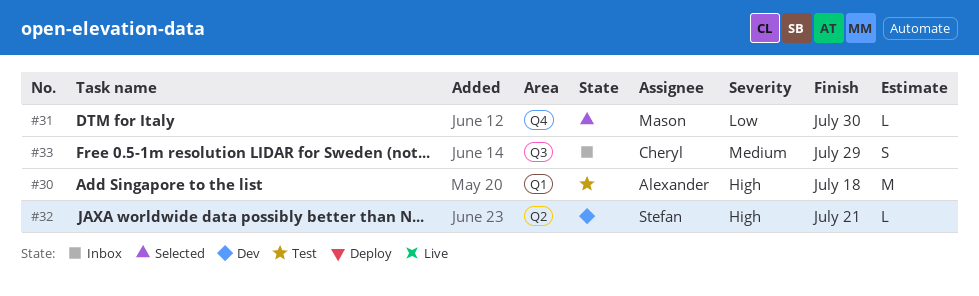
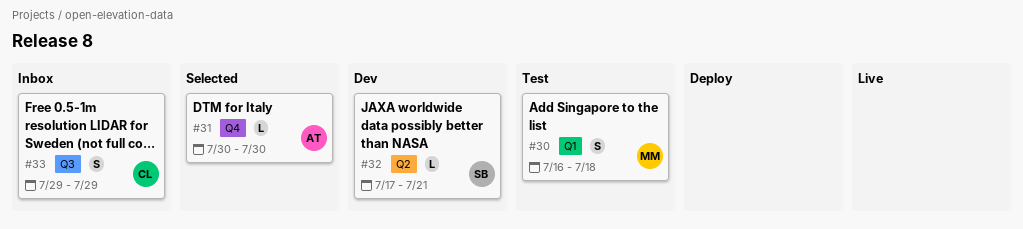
#30, owner: Alexander -> Mason
#30, estimate: M -> S
#31, owner: Mason -> Alexander

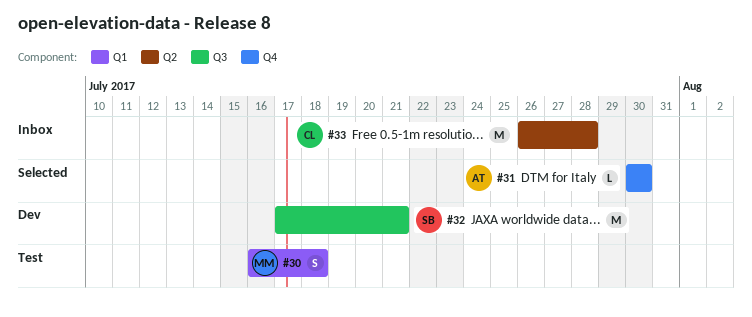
#32, label: Q2 -> Q3
#32, estimate: L -> M
#33, label: Q3 -> Q2
#33, estimate: S -> M
#33, start: Jul 29 -> Jul 26
#33, due: Jul 29 -> Jul 28

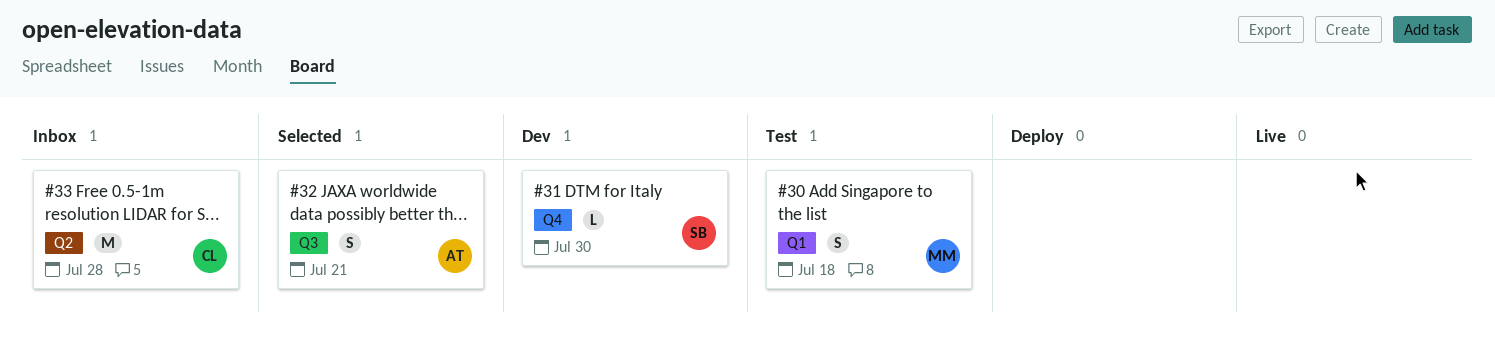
#31, status: Selected -> Dev
#31, owner: AT -> SB
#32, status: Dev -> Selected
#32, owner: SB -> AT
#32, estimate: M -> S

